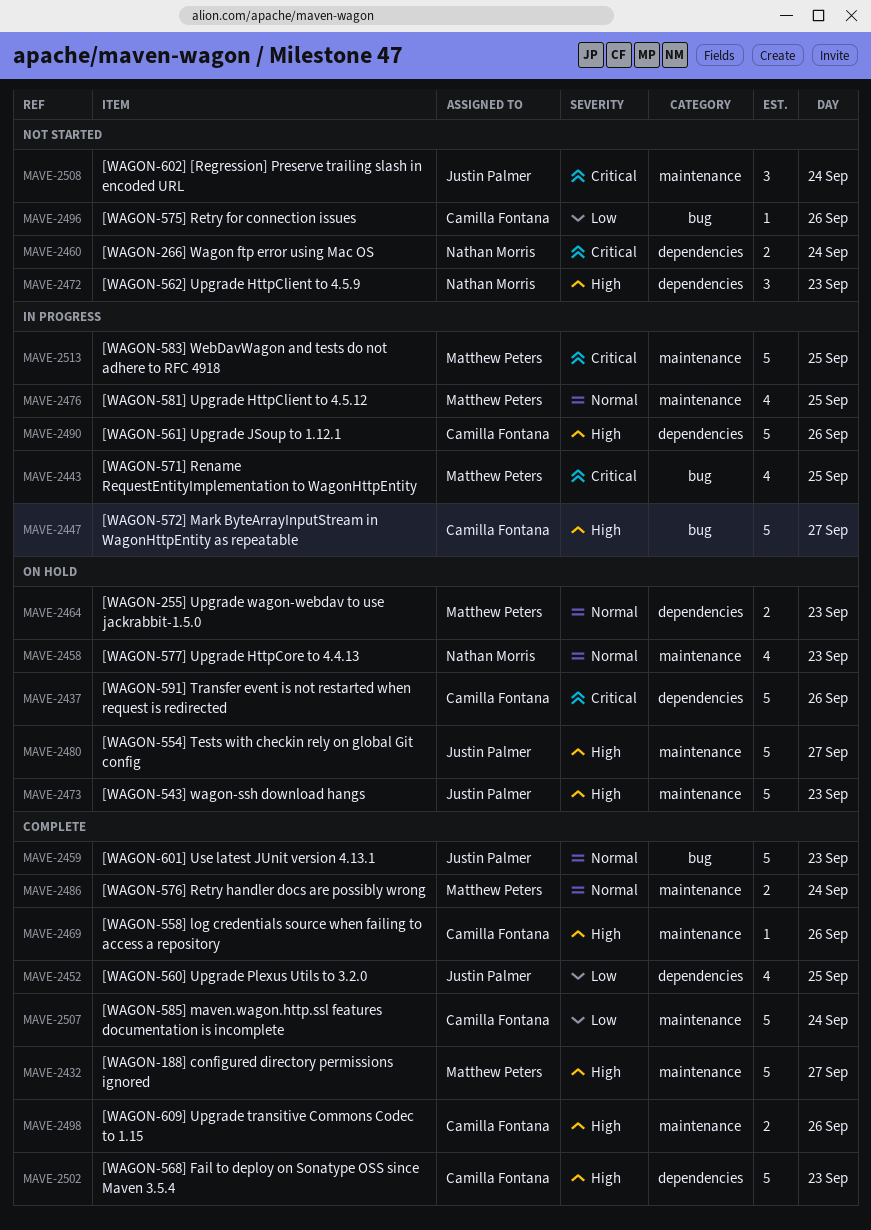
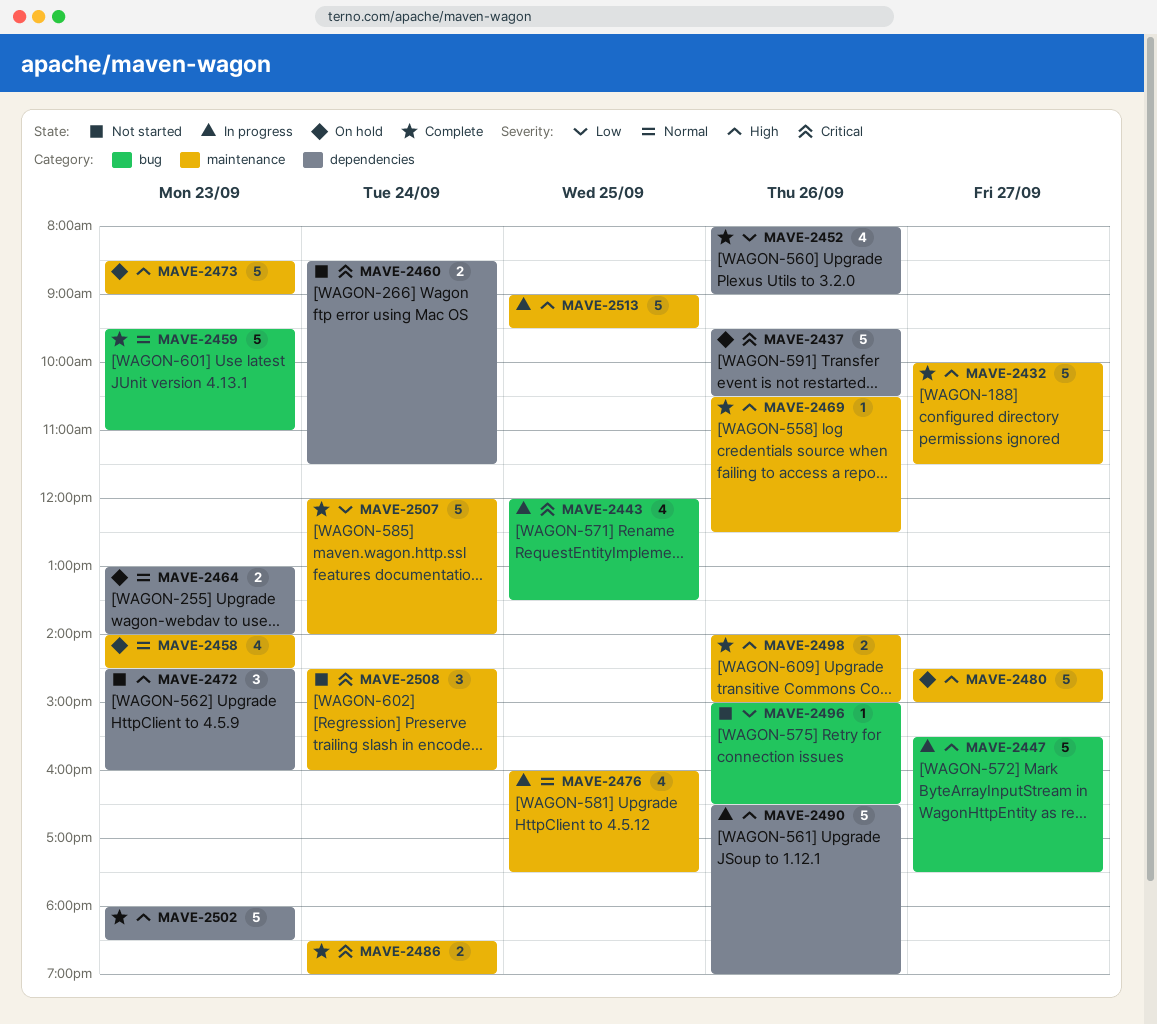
MAVE-2452, day: Sep 25 -> Sep 26
MAVE-2486, priority: Normal -> Critical
MAVE-2513, priority: Critical -> High

